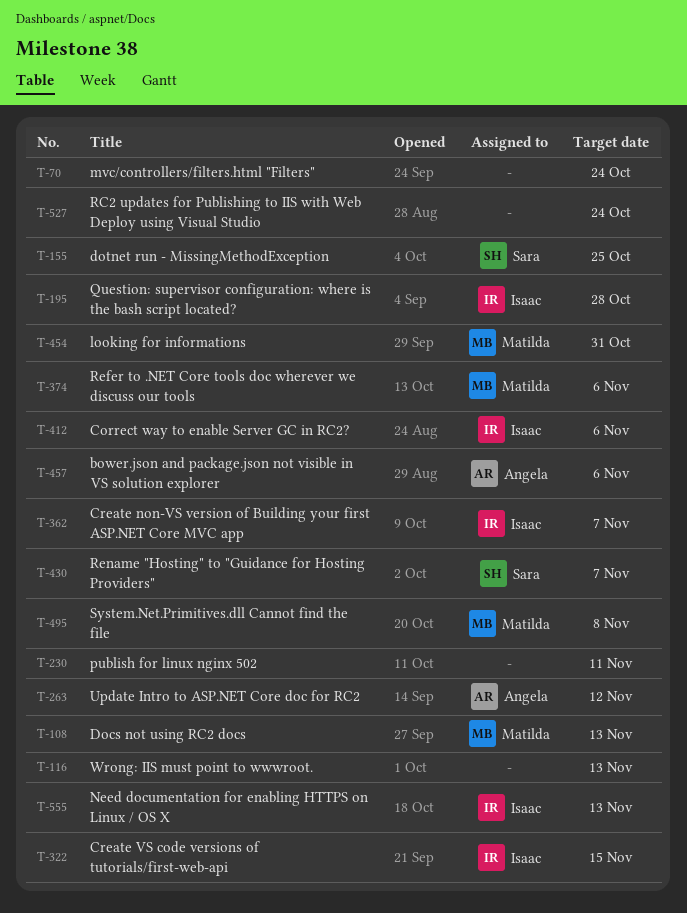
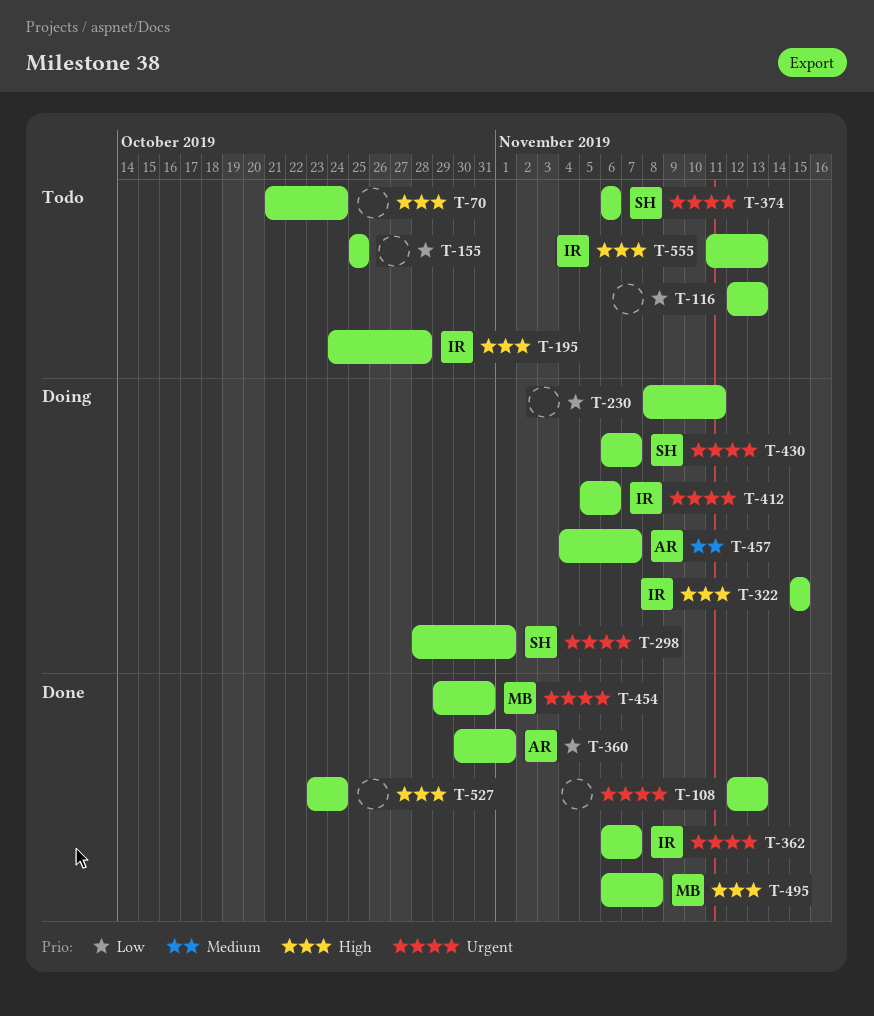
T-108, owner: Matilda -> none
T-155, owner: Sara -> none
T-263: present -> none
T-298: none -> present
T-360: none -> present
T-374, owner: Matilda -> Sara
T-457, due: Nov 6 -> Nov 7

